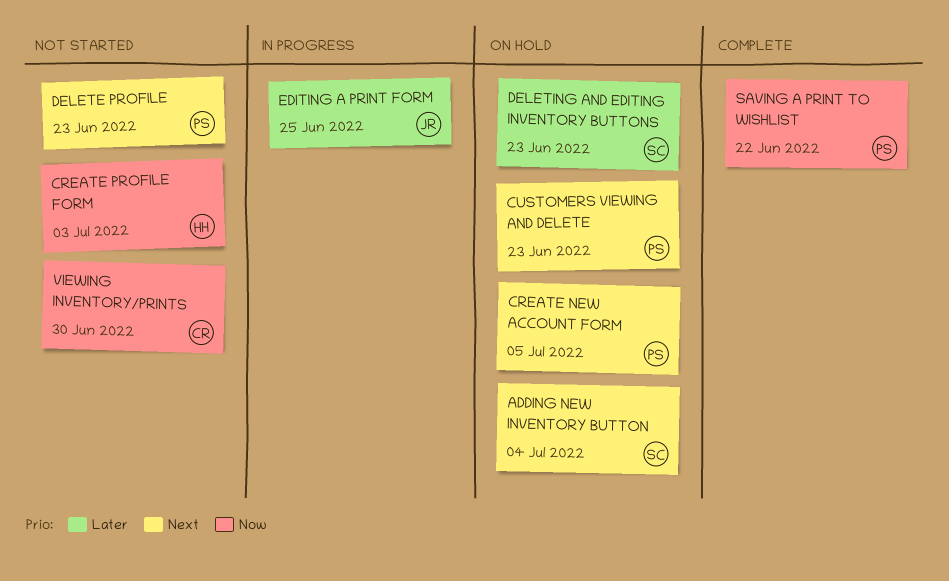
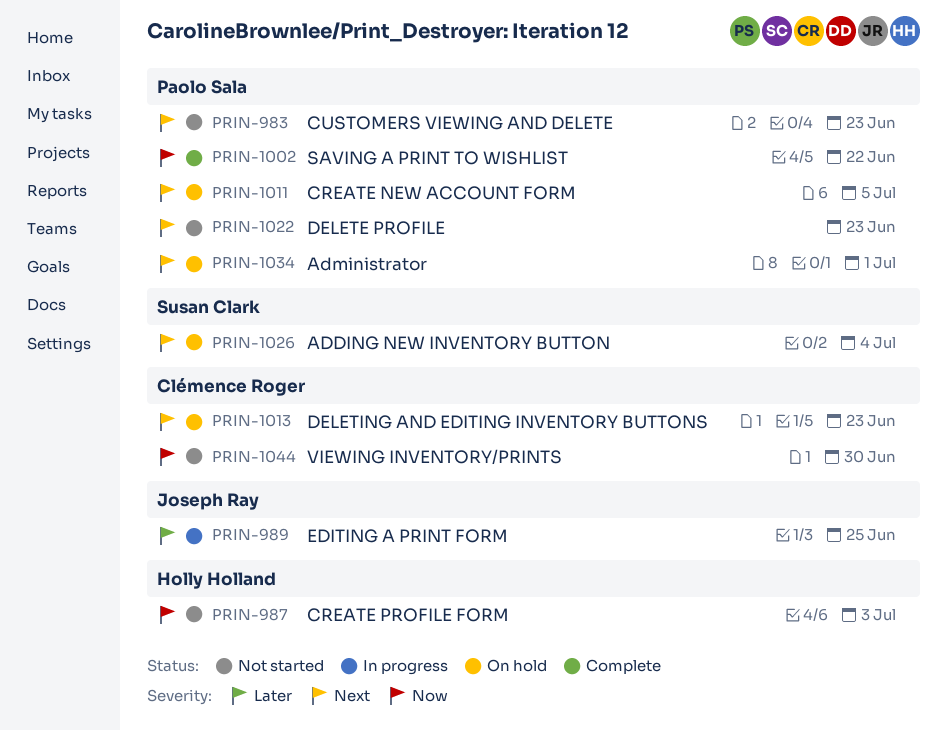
Administrator: none -> present
CUSTOMERS VIEWING AND DELETE, status: On hold -> Not started
DELETING AND EDITING INVENTORY BUTTONS, owner: Susan Clark -> Clémence Roger
DELETING AND EDITING INVENTORY BUTTONS, priority: Later -> Next

